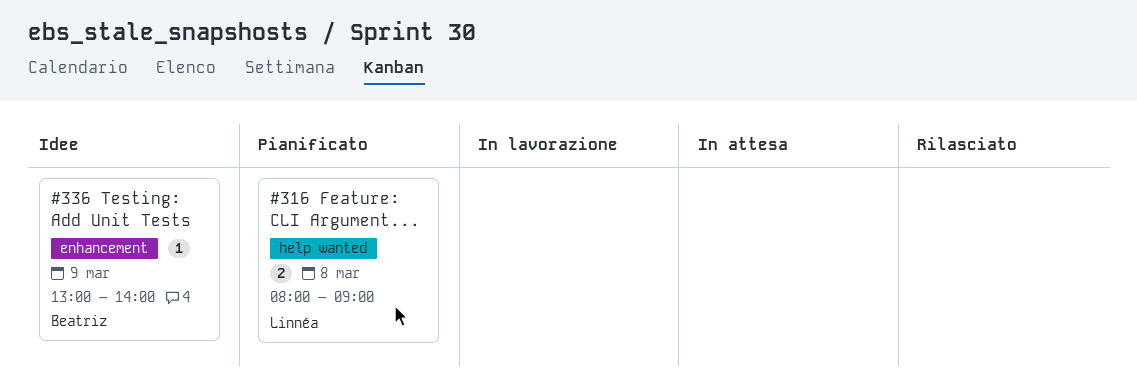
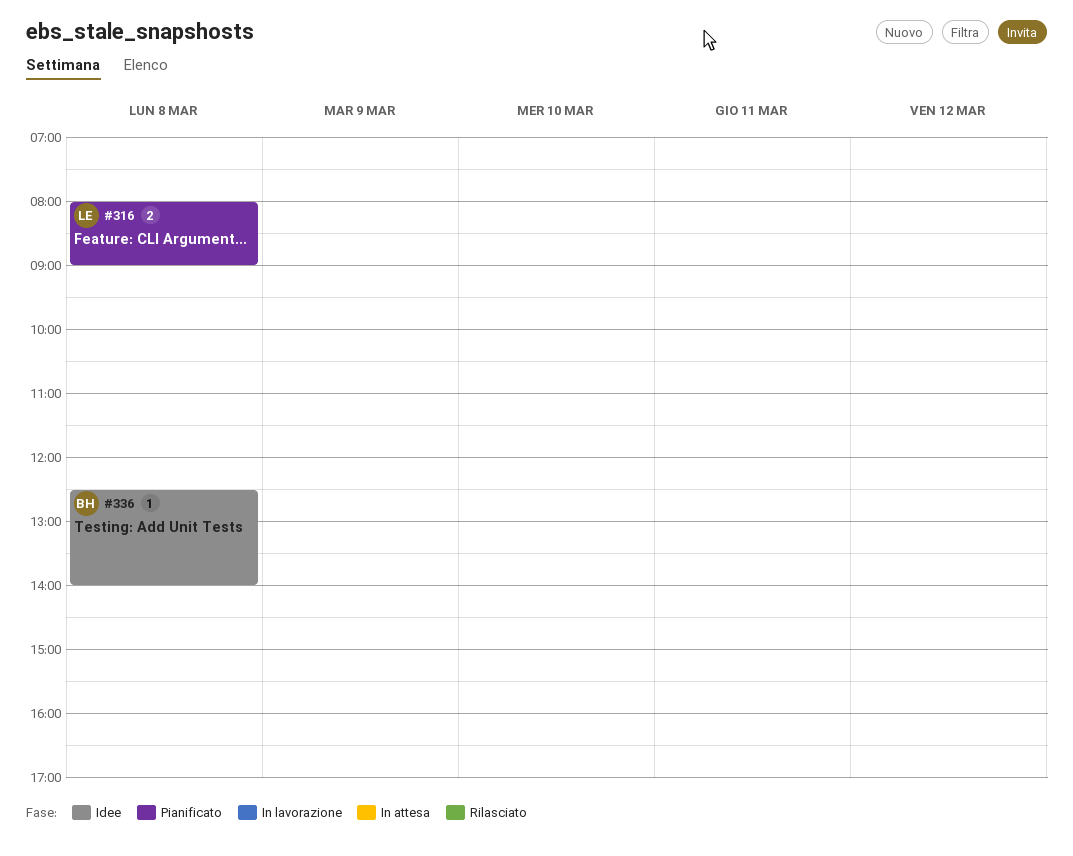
#336, day: Mar 9 -> Mar 8
#336, begins: 13:00 -> 12:30

